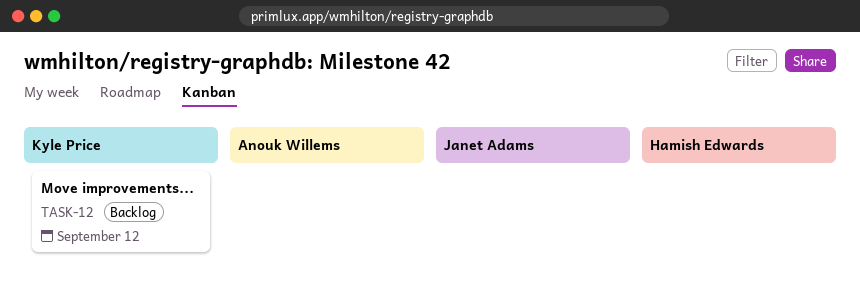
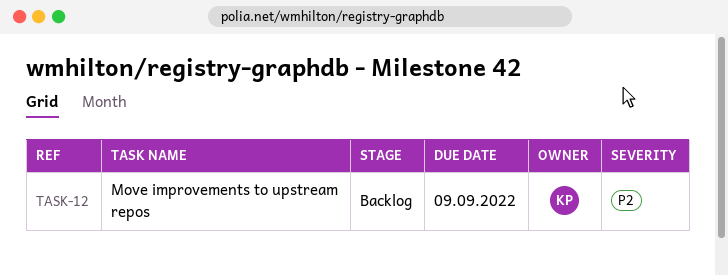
TASK-12, due: Sep 12 -> Sep 9

